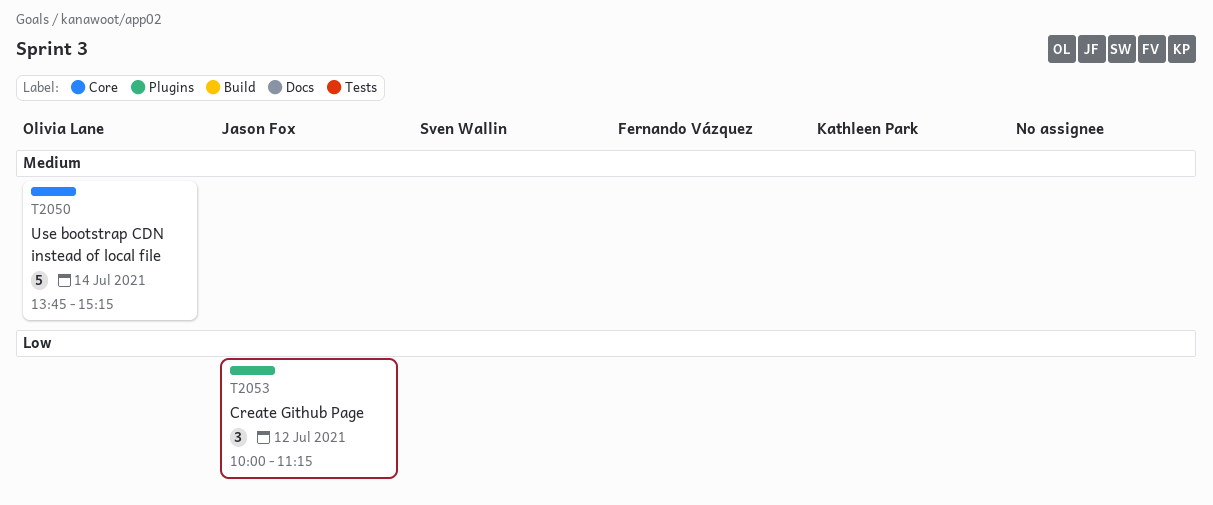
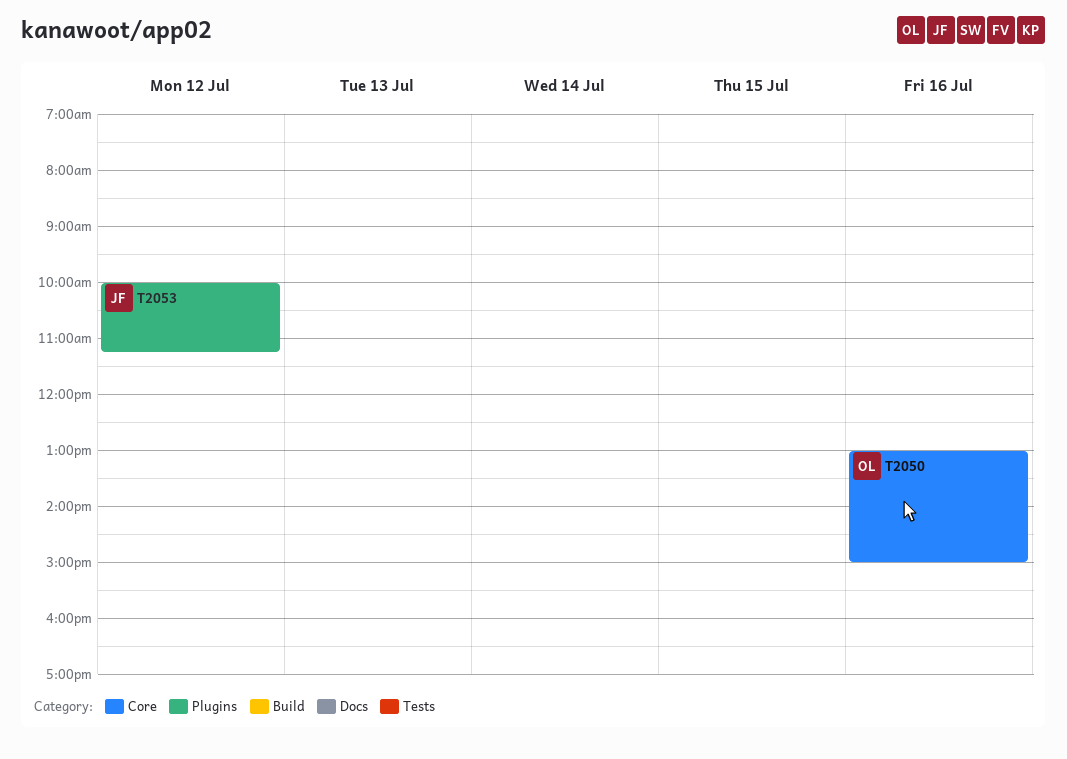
T2050, day: Jul 14 -> Jul 16
T2050, begins: 13:45 -> 13:00
T2050, ends: 15:15 -> 15:00

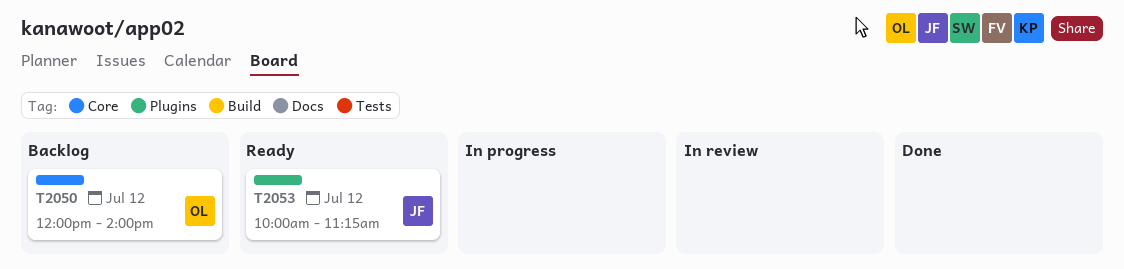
T2050, day: Jul 16 -> Jul 12
T2050, begins: 13:00 -> 12:00
T2050, ends: 15:00 -> 14:00

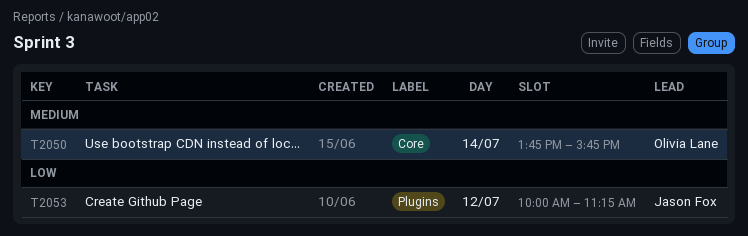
T2050, day: Jul 12 -> Jul 14
T2050, begins: 12:00 -> 13:45
T2050, ends: 14:00 -> 15:45

